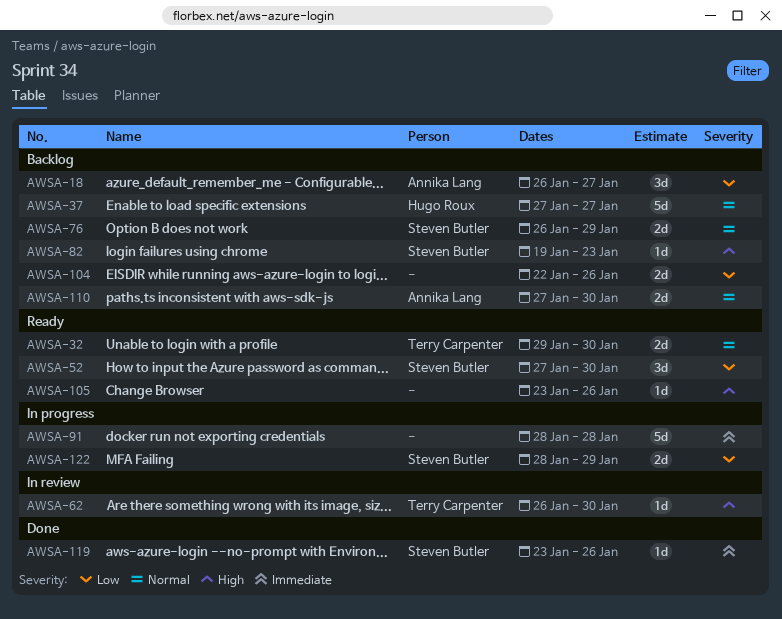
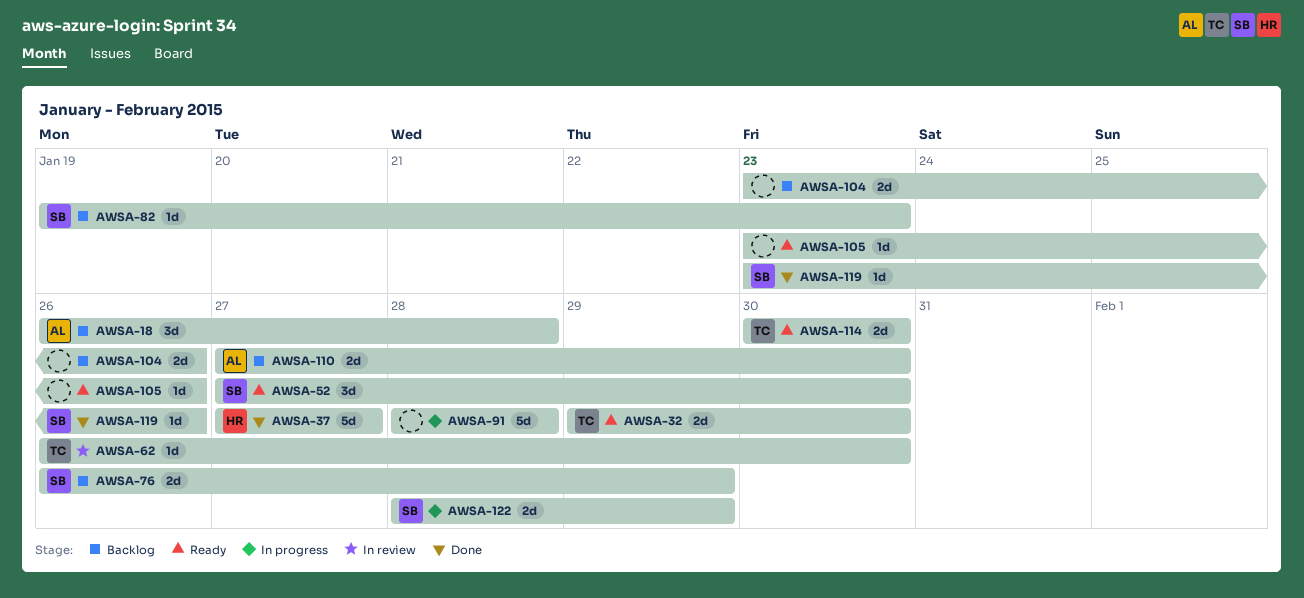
AWSA-18, due: Jan 27 -> Jan 28
AWSA-37, status: Backlog -> Done
AWSA-104, start: Jan 22 -> Jan 23
AWSA-114: none -> present

